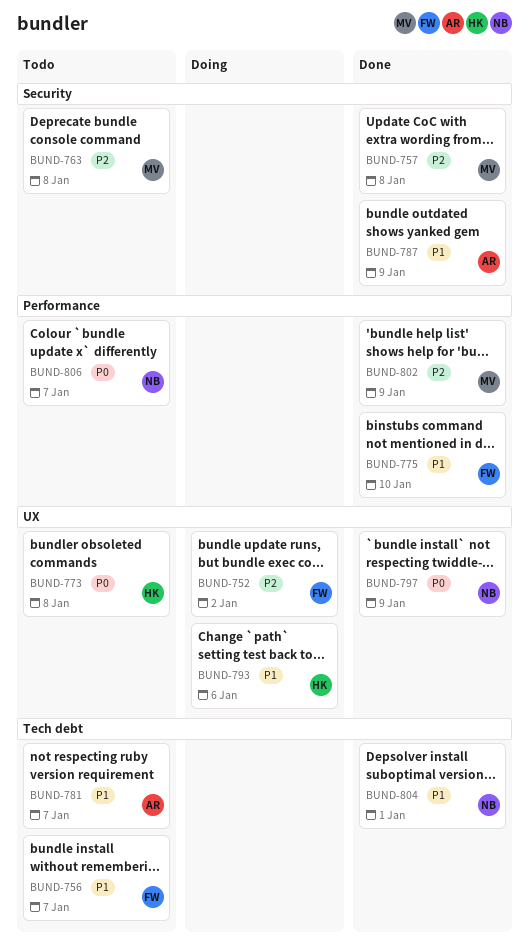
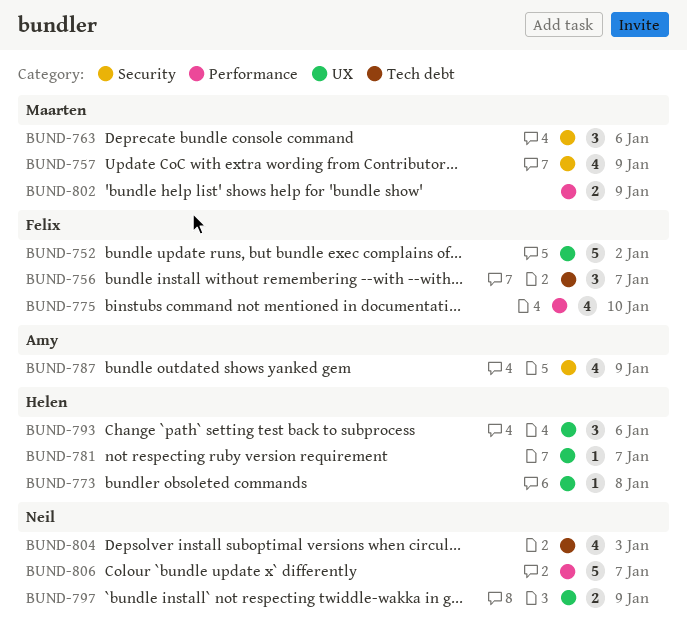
BUND-757, due: Jan 8 -> Jan 9
BUND-763, due: Jan 8 -> Jan 6
BUND-781, owner: Amy -> Helen
BUND-781, label: Tech debt -> UX
BUND-804, due: Jan 1 -> Jan 3

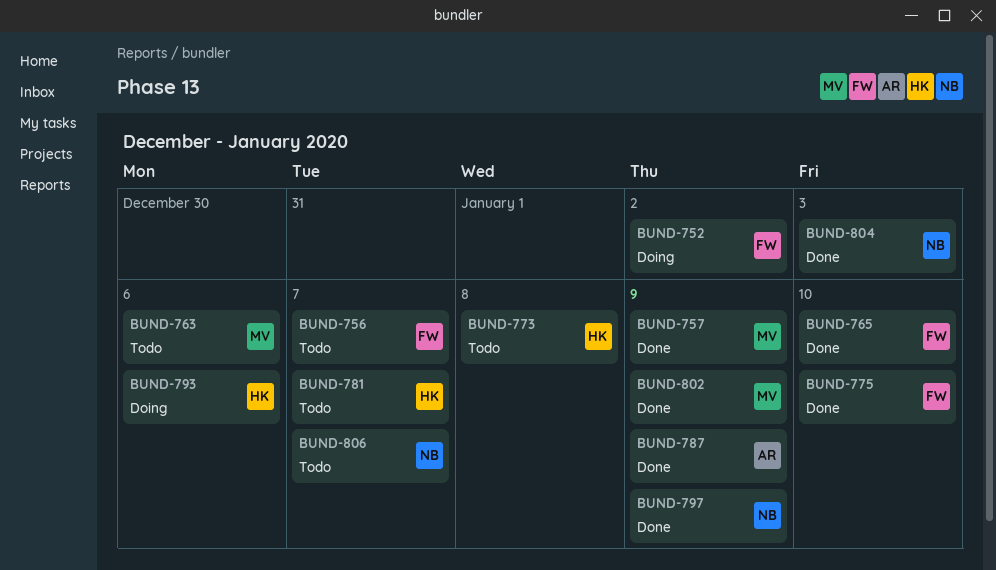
BUND-765: none -> present

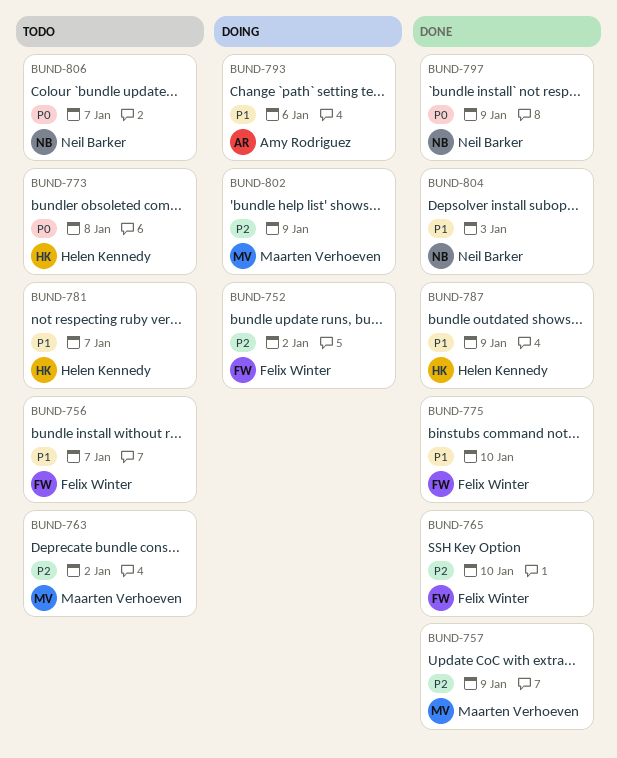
BUND-763, due: Jan 6 -> Jan 2
BUND-787, owner: Amy Rodriguez -> Helen Kennedy
BUND-793, owner: Helen Kennedy -> Amy Rodriguez
BUND-802, status: Done -> Doing

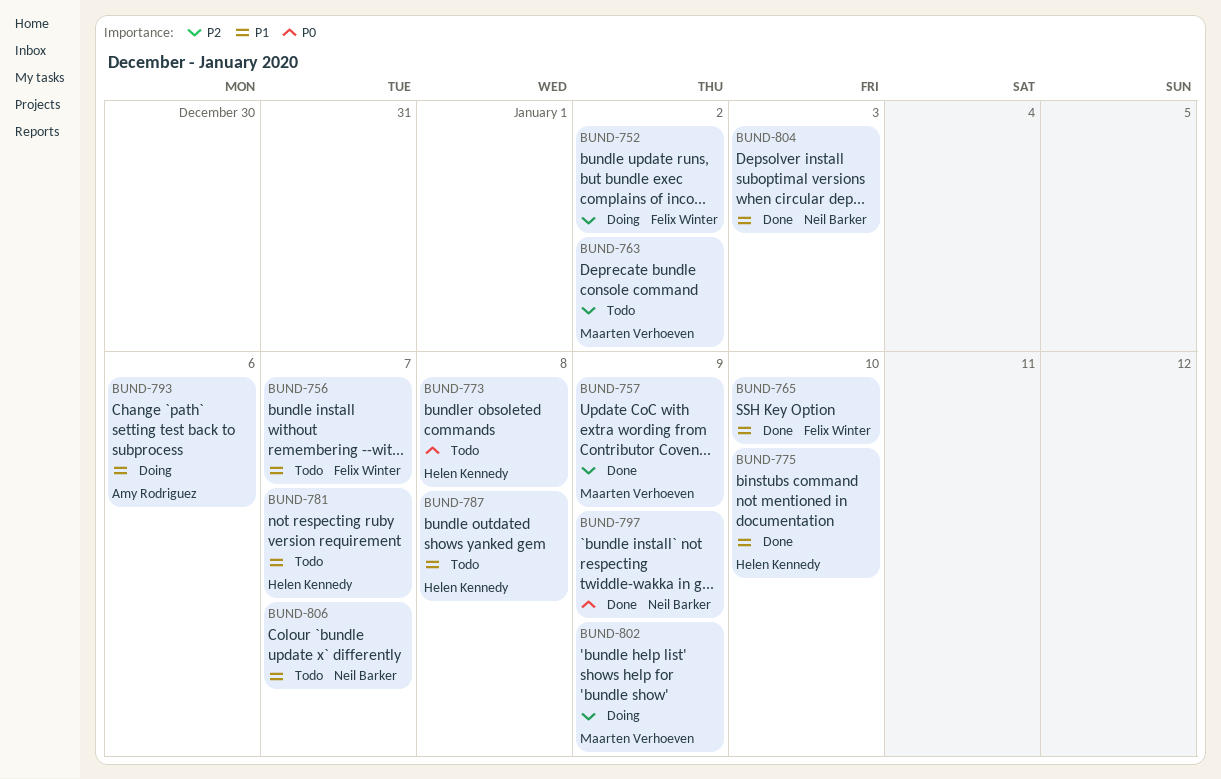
BUND-765, priority: P2 -> P1
BUND-775, owner: Felix Winter -> Helen Kennedy
BUND-787, status: Done -> Todo
BUND-787, due: Jan 9 -> Jan 8
BUND-806, priority: P0 -> P1

